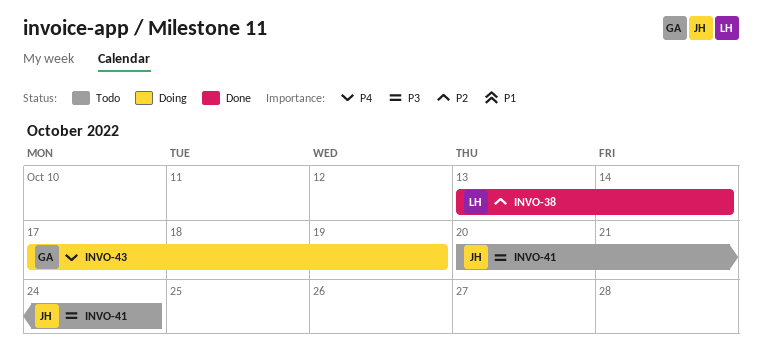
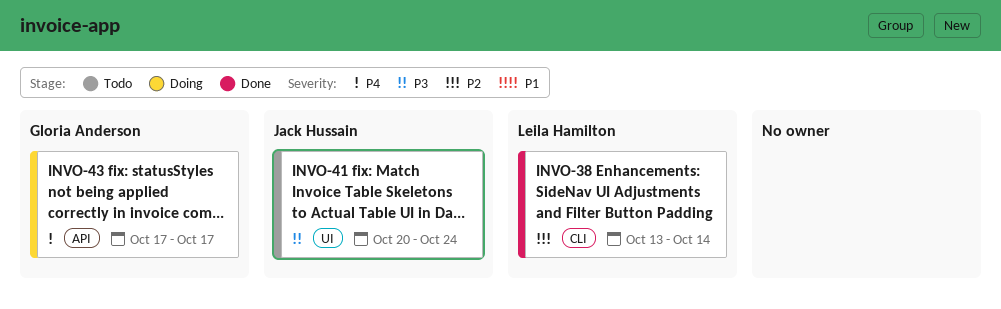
INVO-43, due: Oct 19 -> Oct 17

